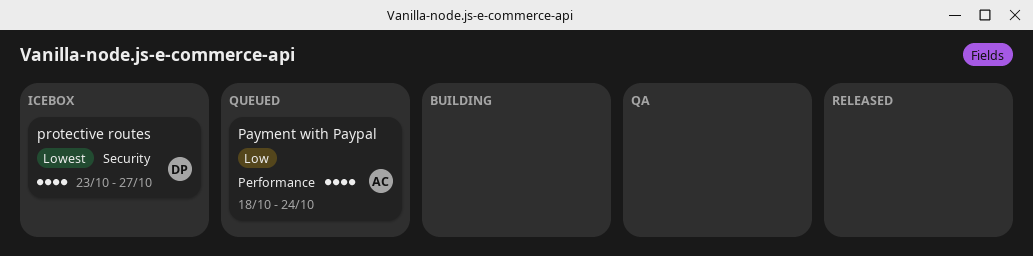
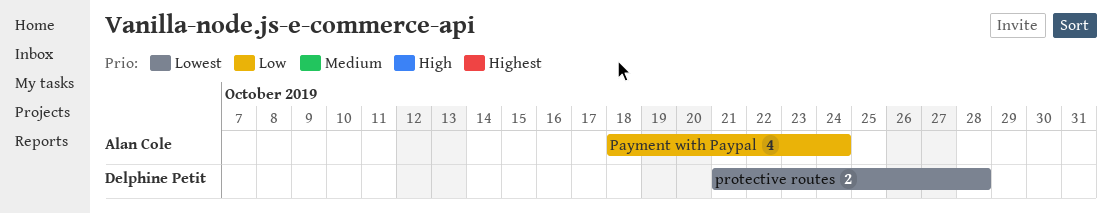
protective routes, estimate: 4 -> 2
protective routes, start: Oct 23 -> Oct 21
protective routes, due: Oct 27 -> Oct 28

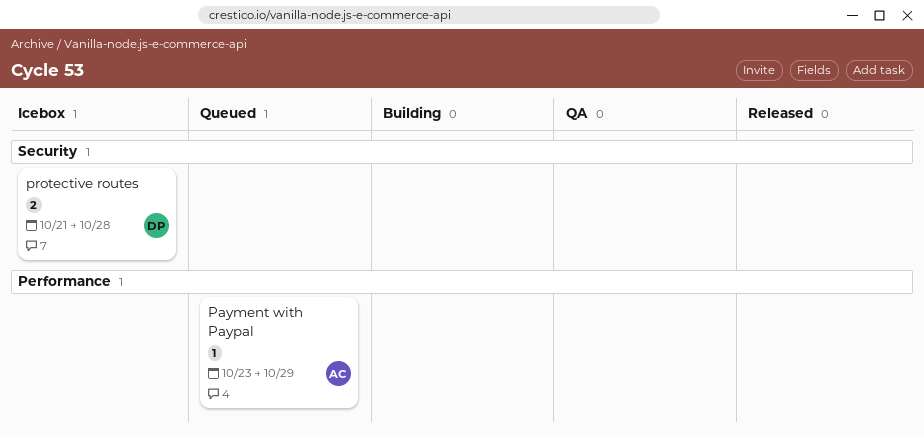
Payment with Paypal, estimate: 4 -> 1
Payment with Paypal, start: Oct 18 -> Oct 23
Payment with Paypal, due: Oct 24 -> Oct 29

